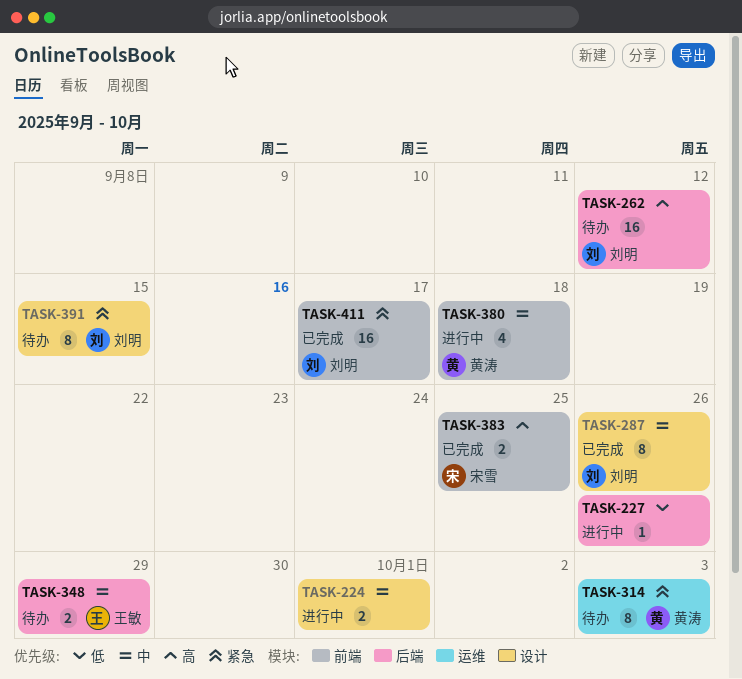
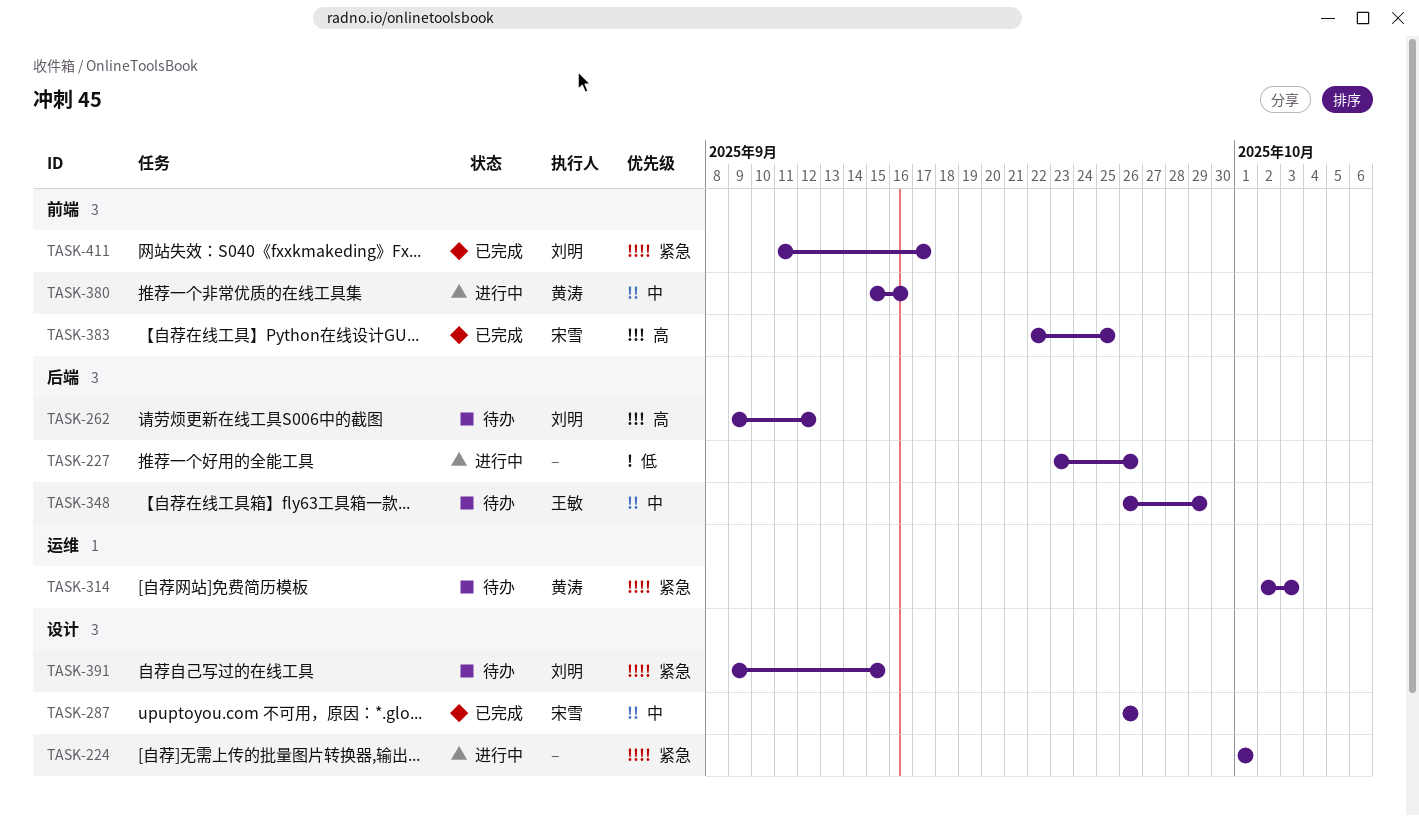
TASK-224, priority: 中 -> 紧急
TASK-287, owner: 刘明 -> 宋雪
TASK-380, due: Sep 18 -> Sep 16

